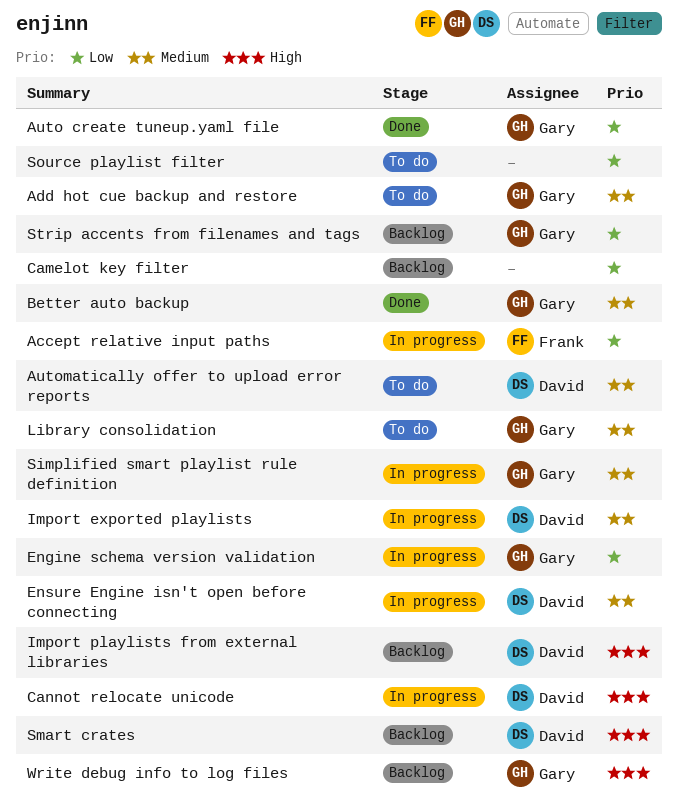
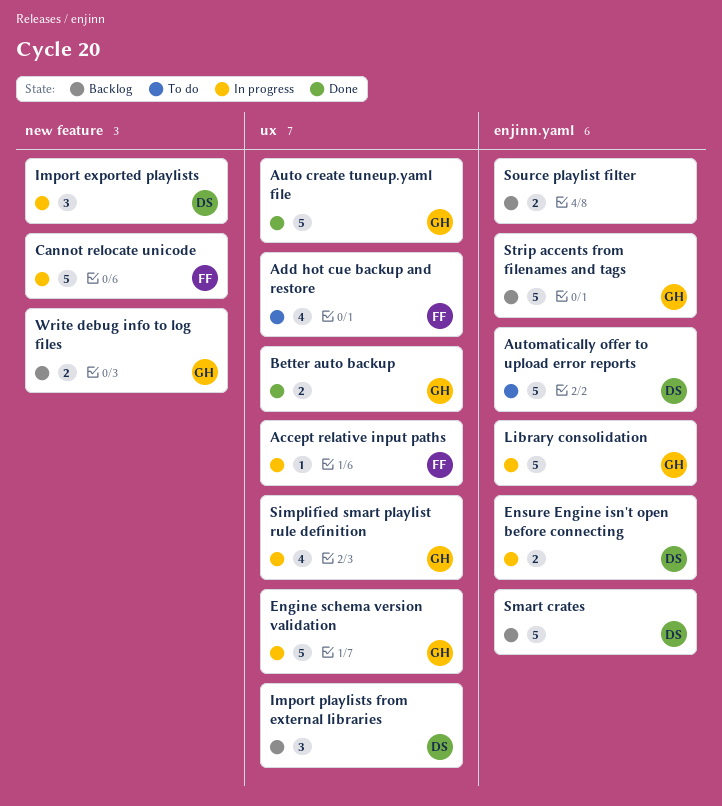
Add hot cue backup and restore, owner: Gary -> Frank
Camelot key filter: present -> none
Cannot relocate unicode, owner: David -> Frank
Library consolidation, status: To do -> In progress
Source playlist filter, status: To do -> Backlog

